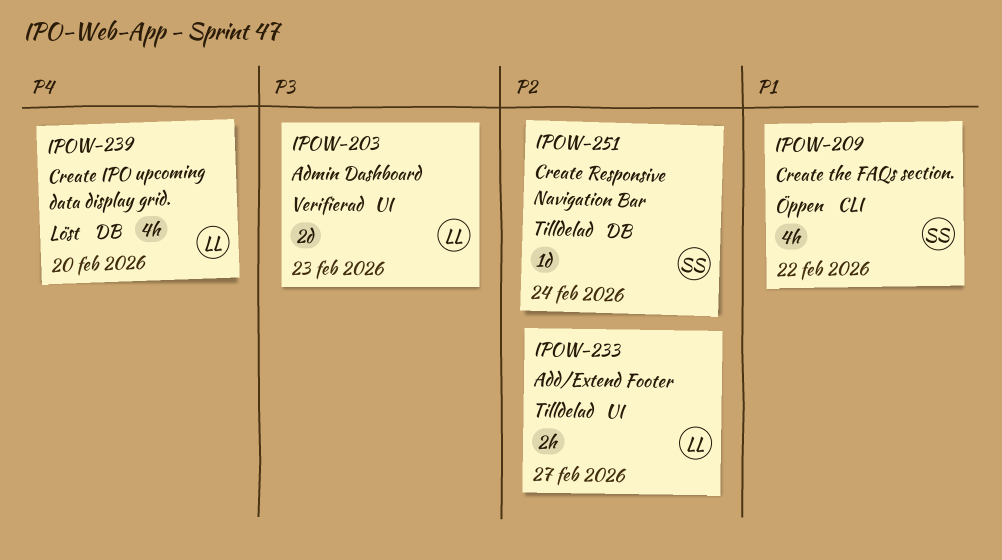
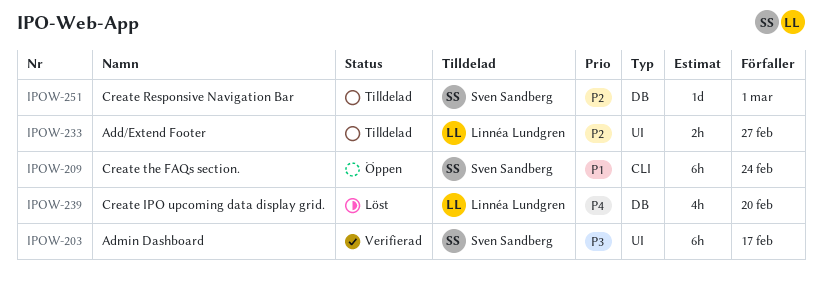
IPOW-203, owner: Linnéa Lundgren -> Sven Sandberg
IPOW-203, estimate: 2d -> 6h
IPOW-203, due: Feb 23 -> Feb 17
IPOW-209, estimate: 4h -> 6h
IPOW-209, due: Feb 22 -> Feb 24
IPOW-251, due: Feb 24 -> Mar 1

